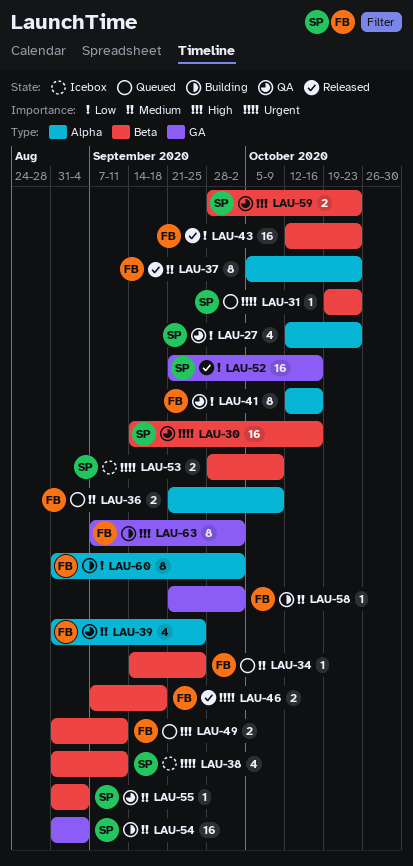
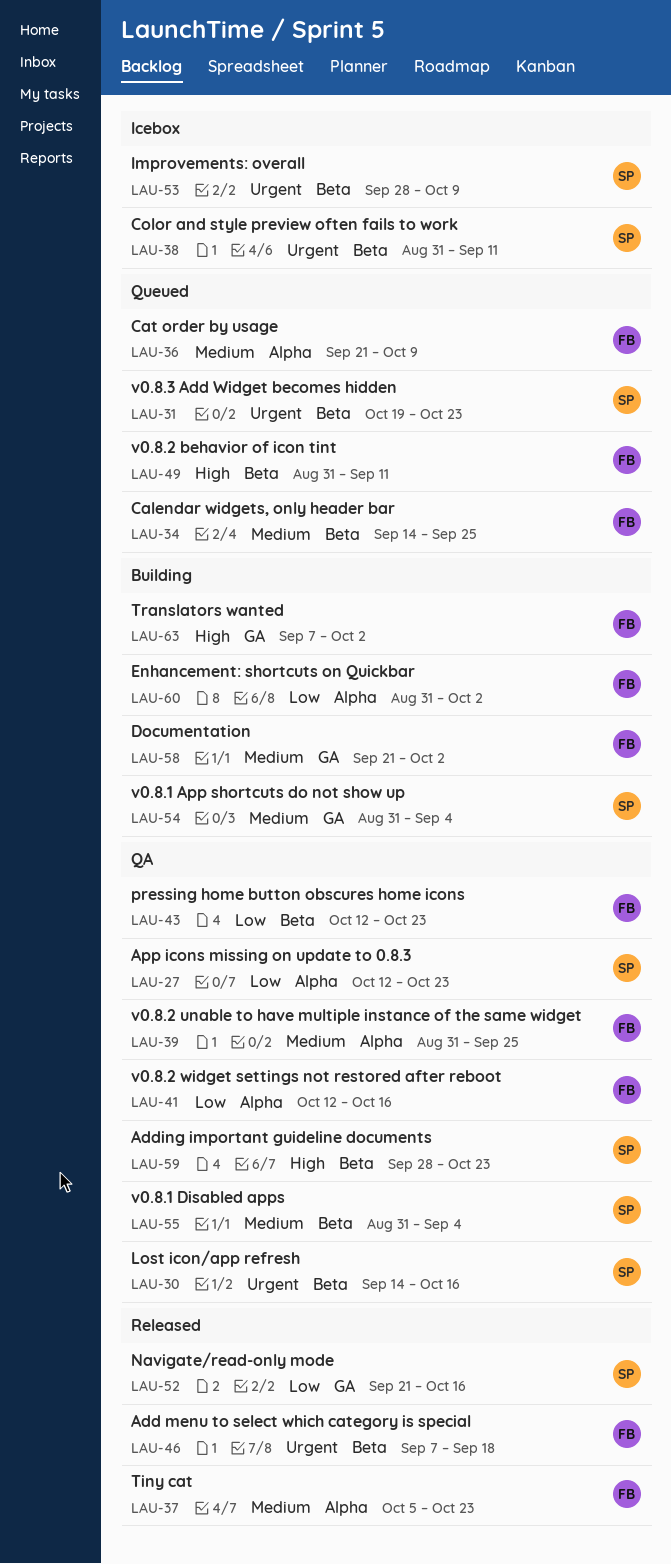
LAU-43, status: Released -> QA

